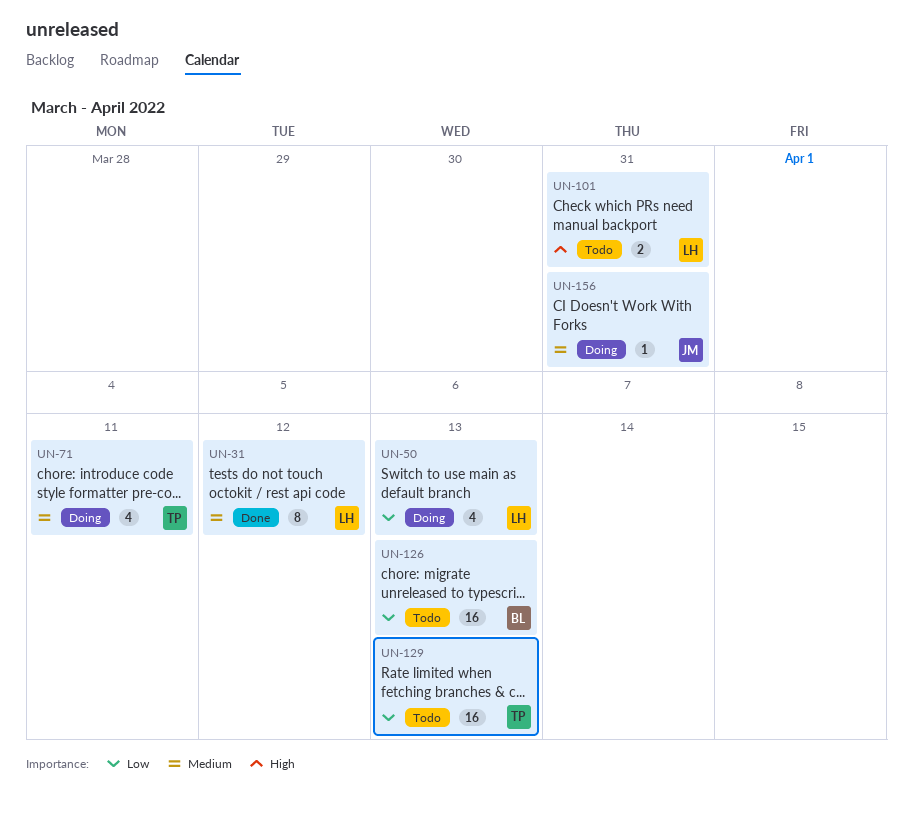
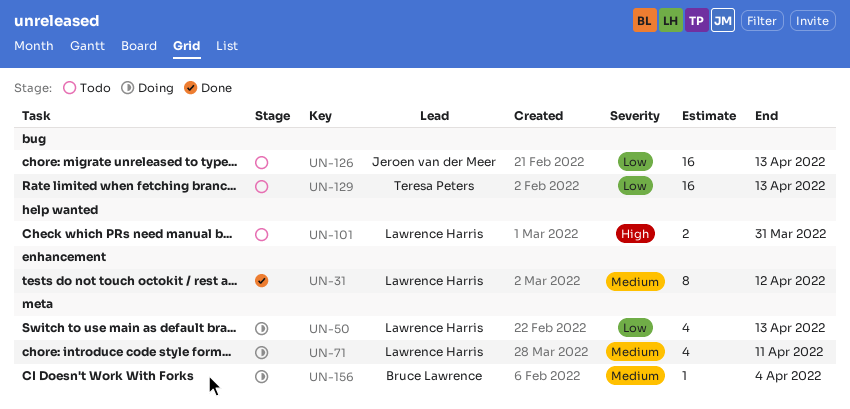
UN-71, owner: Teresa Peters -> Lawrence Harris
UN-126, owner: Bruce Lawrence -> Jeroen van der Meer
UN-156, owner: Jeroen van der Meer -> Bruce Lawrence
UN-156, due: Mar 31 -> Apr 4

